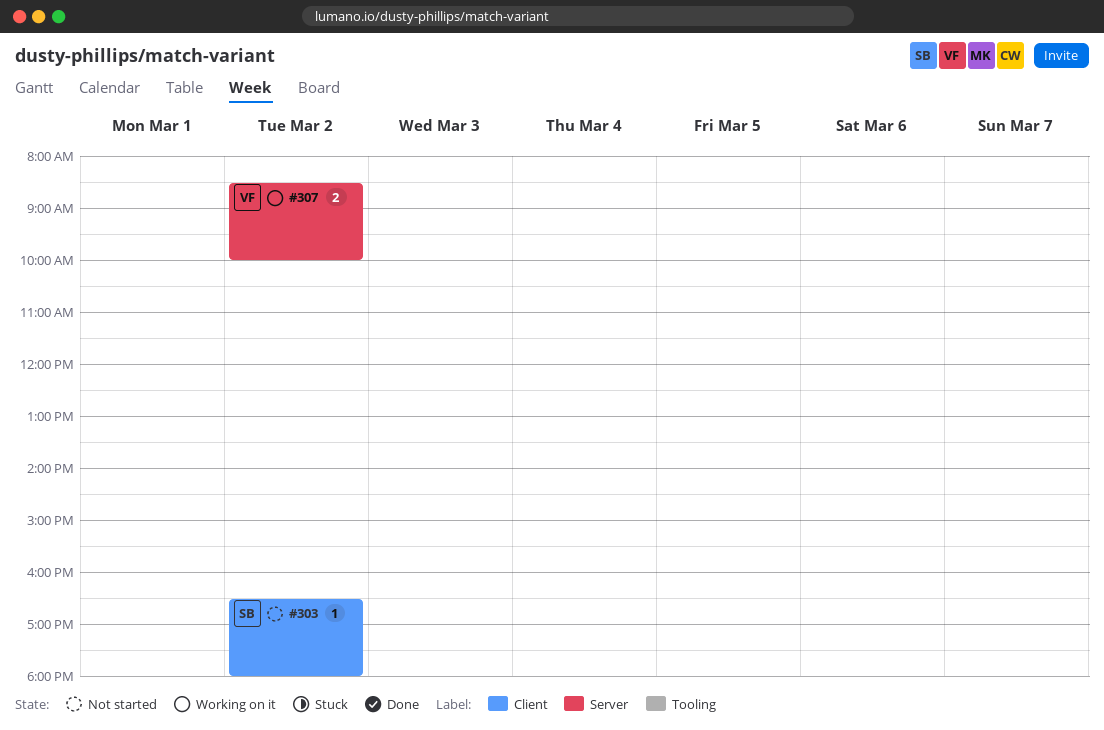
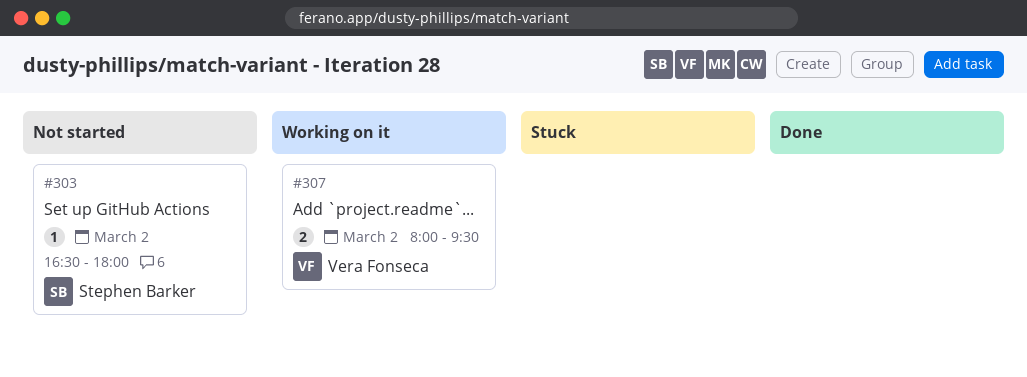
#307, begins: 08:30 -> 08:00
#307, ends: 10:00 -> 09:30

